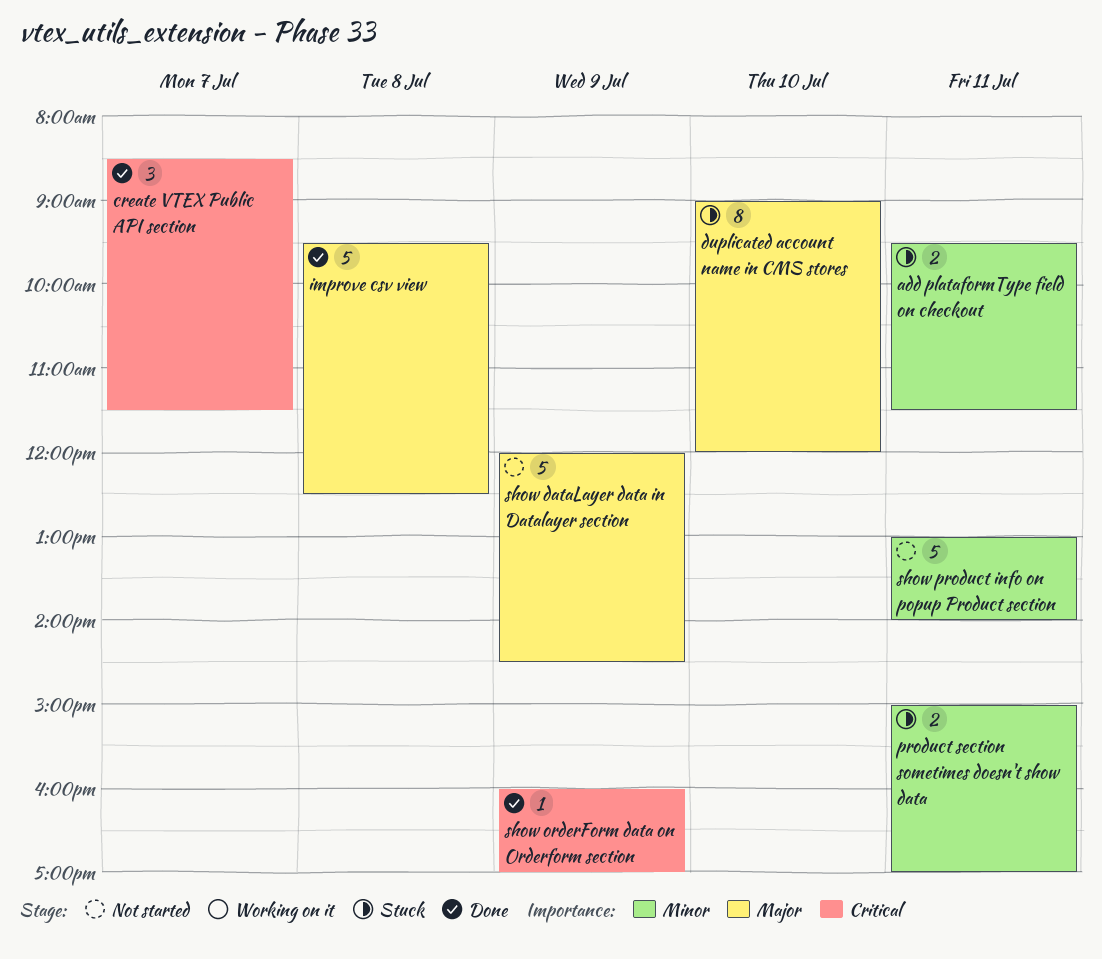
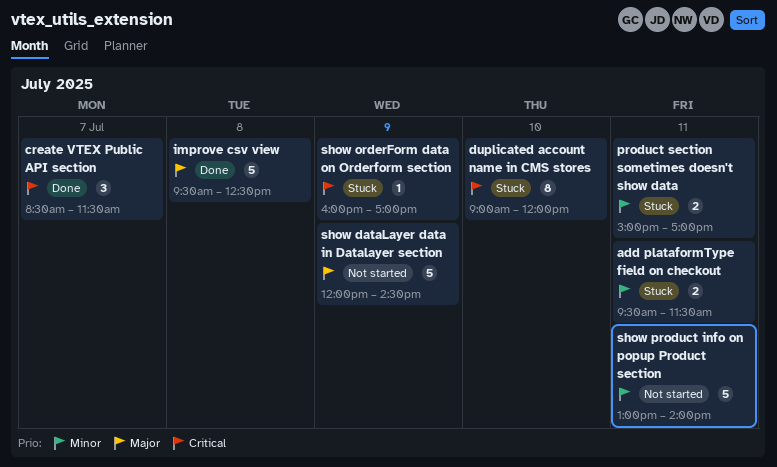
duplicated account name in CMS stores, priority: Major -> Critical
show orderForm data on Orderform section, status: Done -> Stuck

